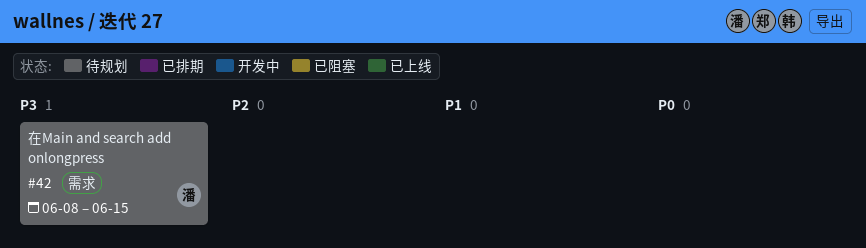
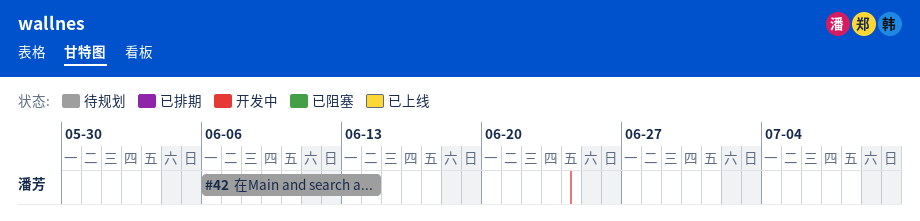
#42, start: Jun 8 -> Jun 6
#42, due: Jun 15 -> Jun 14

